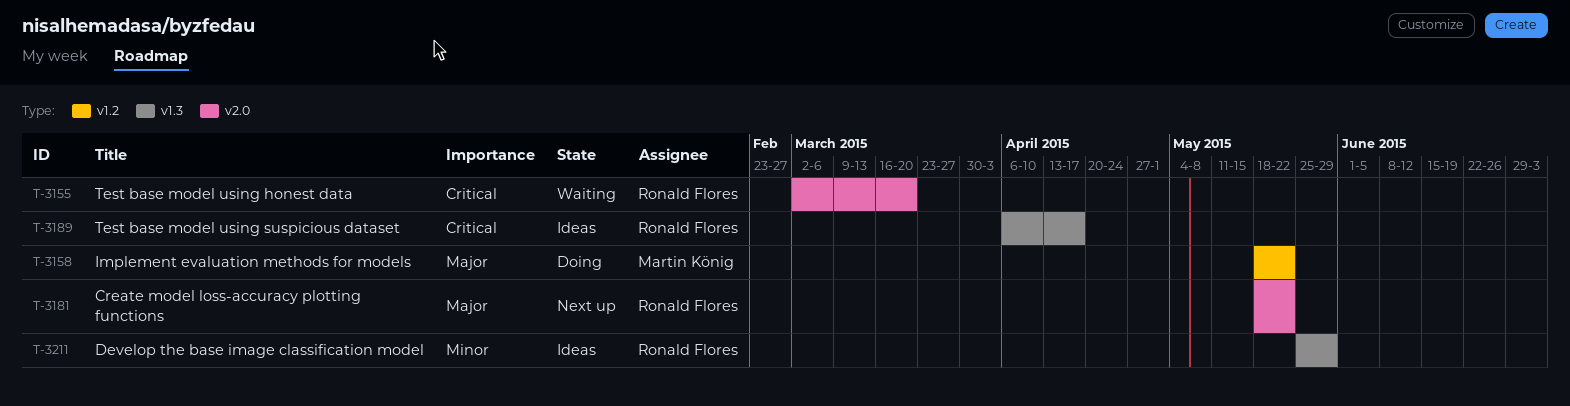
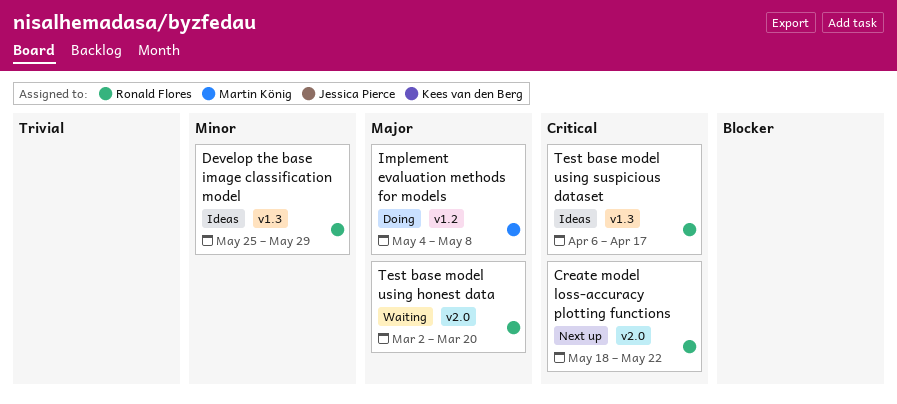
Create model loss-accuracy plotting functions, priority: Major -> Critical
Implement evaluation methods for models, start: May 18 -> May 4
Implement evaluation methods for models, due: May 22 -> May 8
Test base model using honest data, priority: Critical -> Major

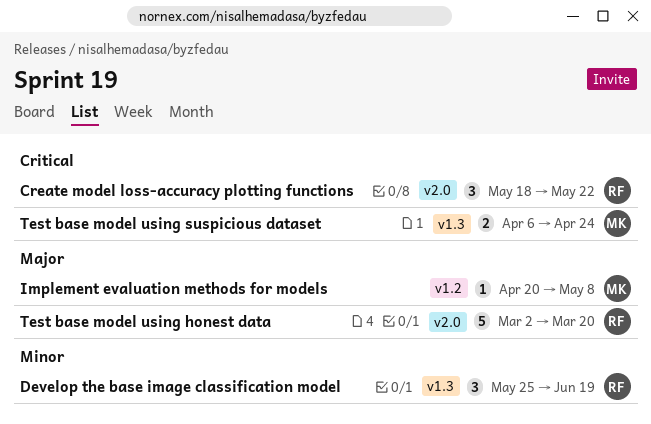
Develop the base image classification model, due: May 29 -> Jun 19
Implement evaluation methods for models, start: May 4 -> Apr 20
Test base model using suspicious dataset, owner: Ronald Flores -> Martin König
Test base model using suspicious dataset, due: Apr 17 -> Apr 24

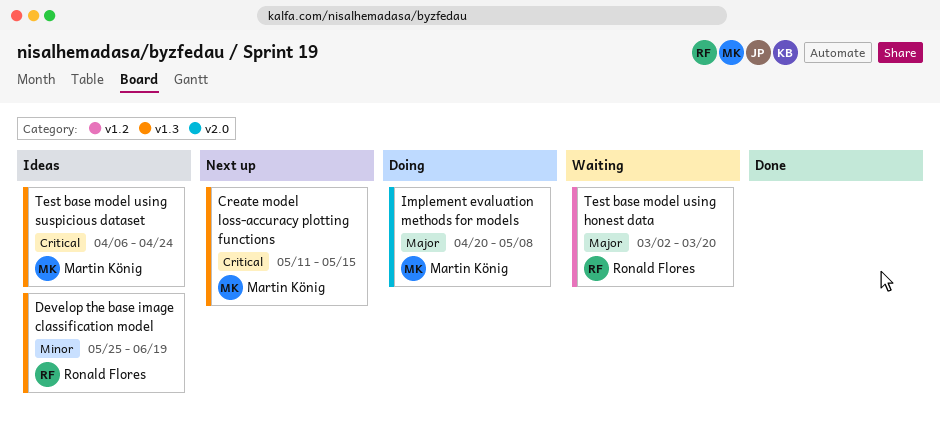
Create model loss-accuracy plotting functions, owner: Ronald Flores -> Martin König
Create model loss-accuracy plotting functions, label: v2.0 -> v1.3
Create model loss-accuracy plotting functions, start: May 18 -> May 11
Create model loss-accuracy plotting functions, due: May 22 -> May 15
Implement evaluation methods for models, label: v1.2 -> v2.0
Test base model using honest data, label: v2.0 -> v1.2

